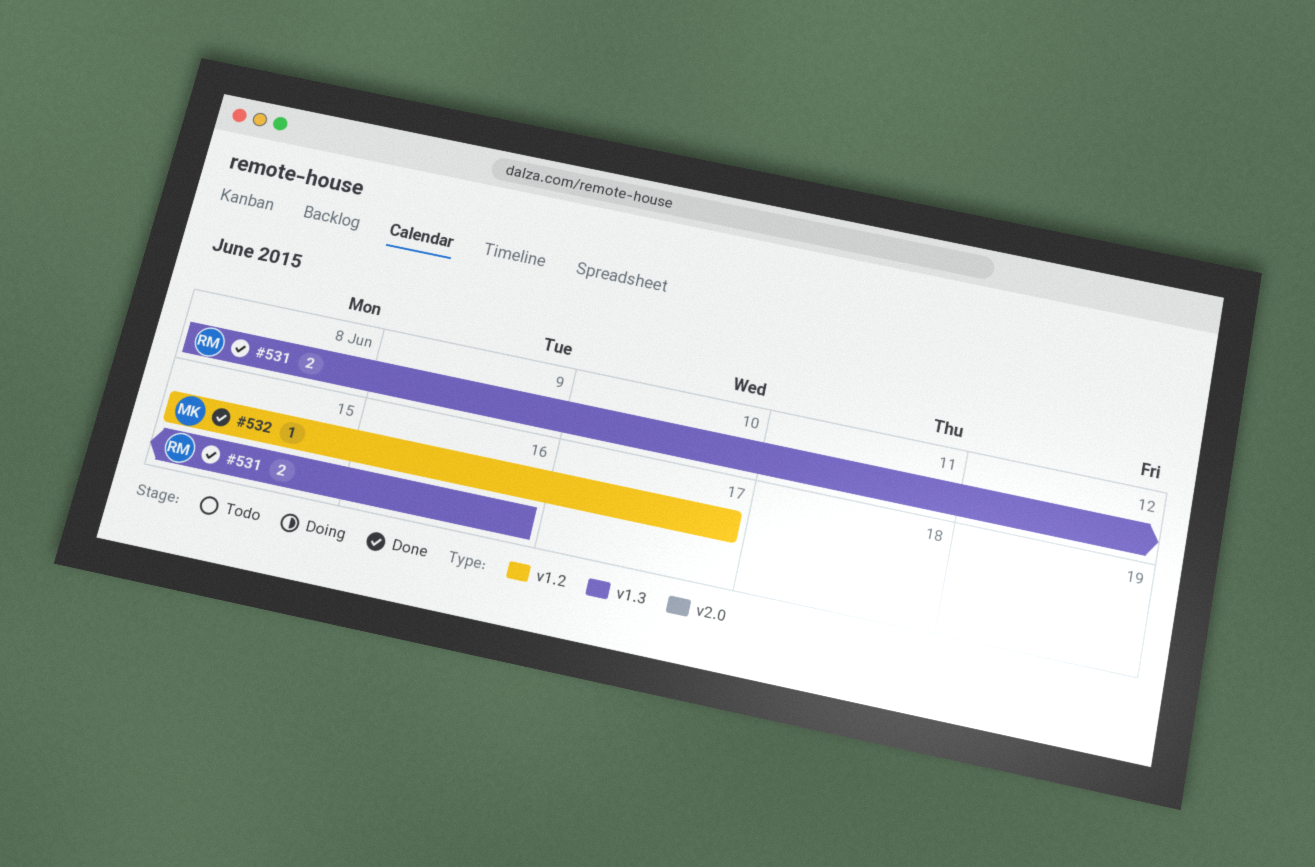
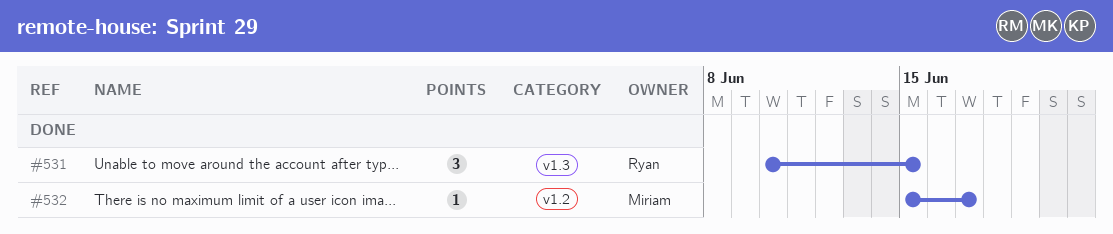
#531, estimate: 2 -> 3
#531, start: Jun 8 -> Jun 10
#531, due: Jun 16 -> Jun 15

